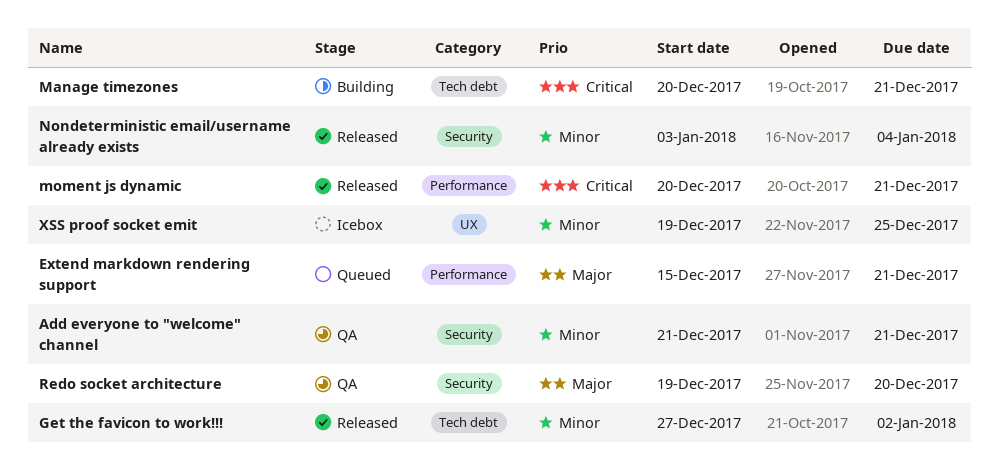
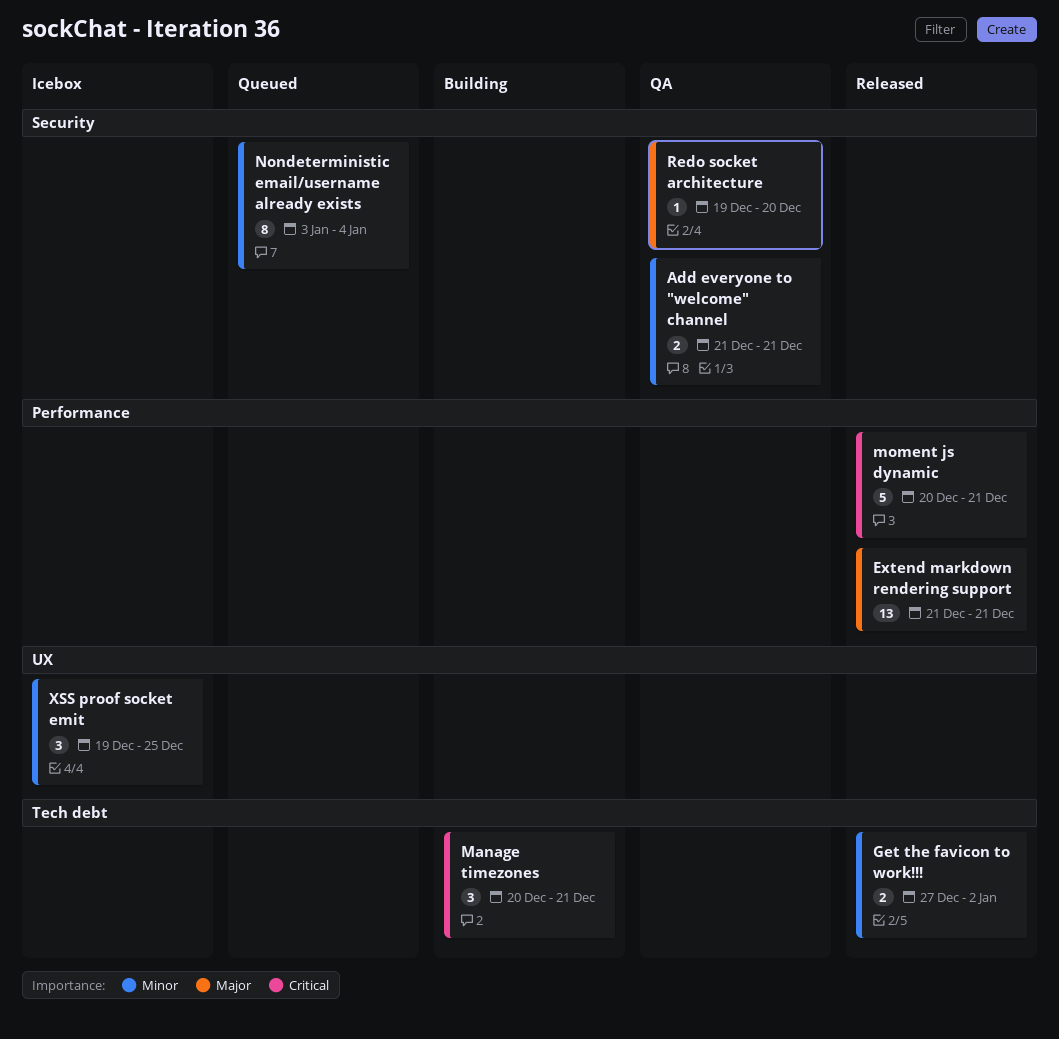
Extend markdown rendering support, status: Queued -> Released
Extend markdown rendering support, start: Dec 15 -> Dec 21
Nondeterministic email/username already exists, status: Released -> Queued

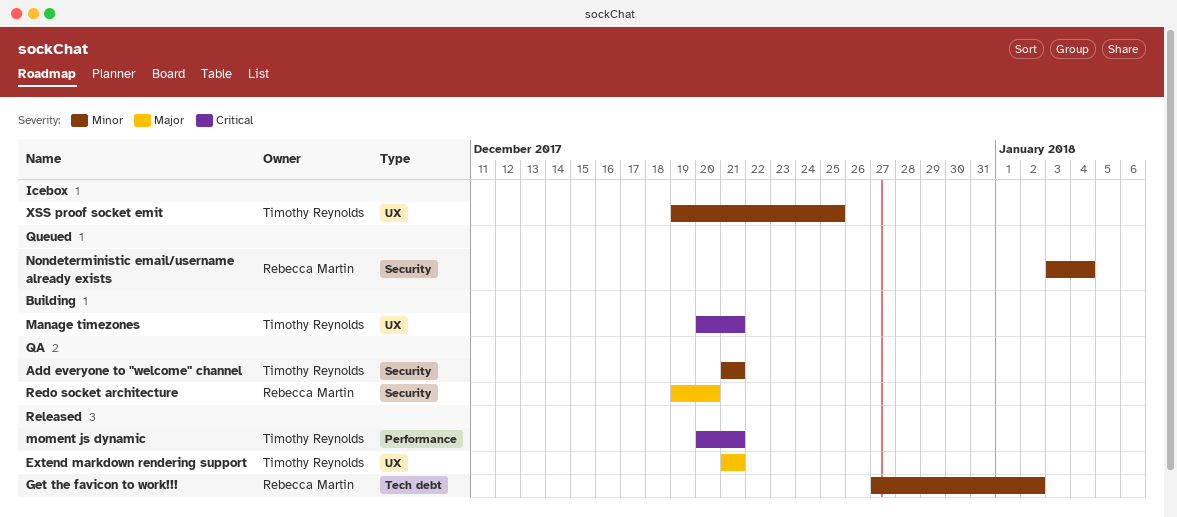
Extend markdown rendering support, label: Performance -> UX
Manage timezones, label: Tech debt -> UX

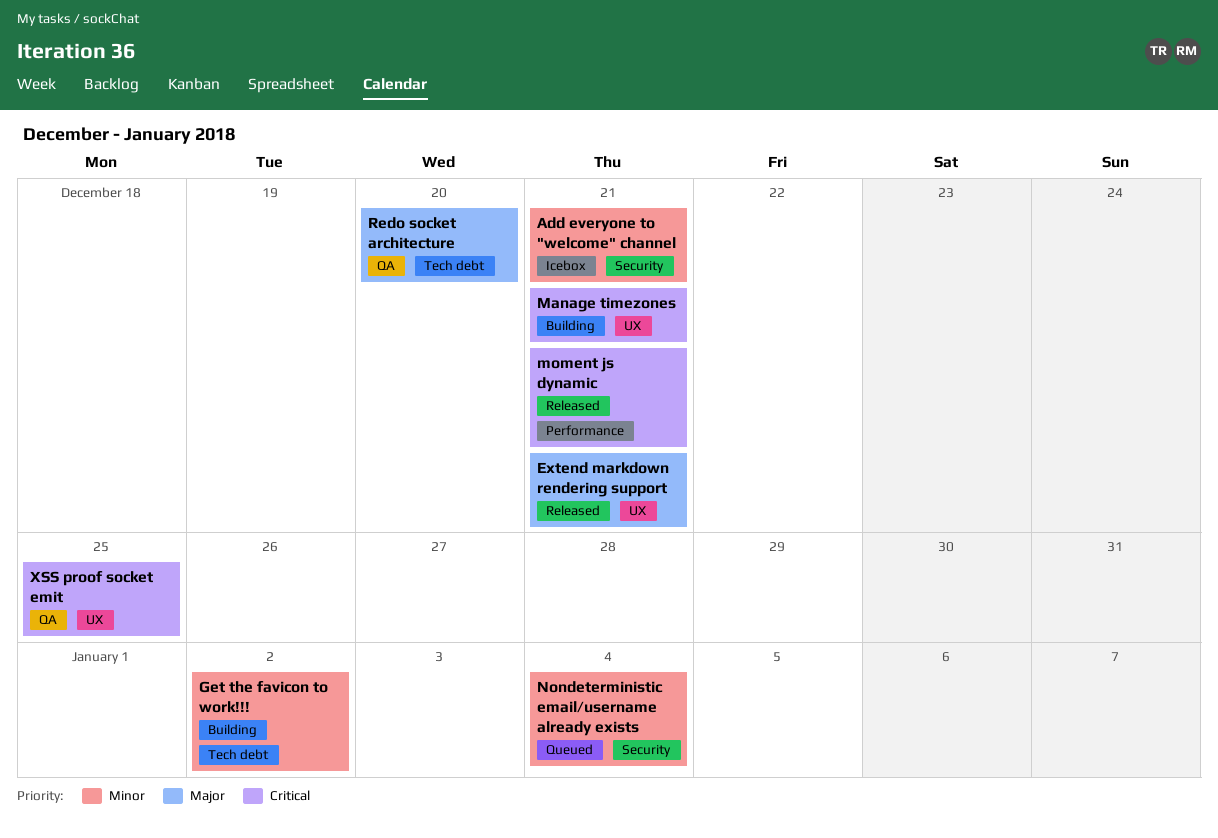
Add everyone to "welcome" channel, status: QA -> Icebox
Get the favicon to work!!!, status: Released -> Building
Redo socket architecture, label: Security -> Tech debt
XSS proof socket emit, status: Icebox -> QA
XSS proof socket emit, priority: Minor -> Critical

